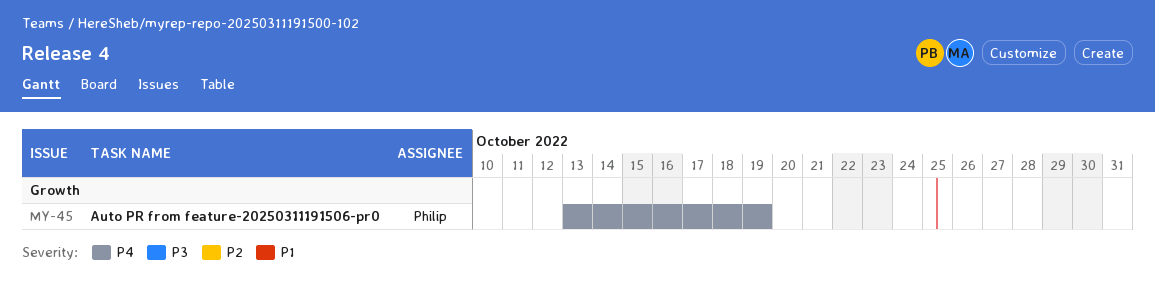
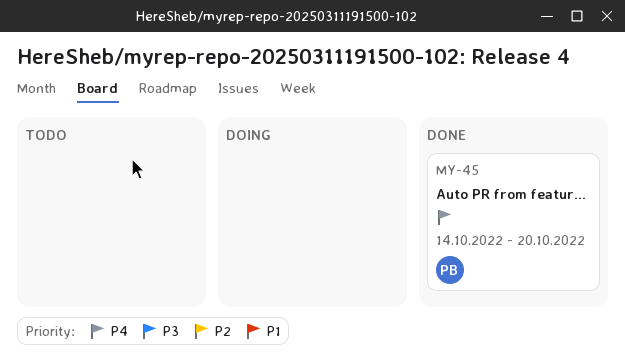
MY-45, start: Oct 13 -> Oct 14
MY-45, due: Oct 19 -> Oct 20

